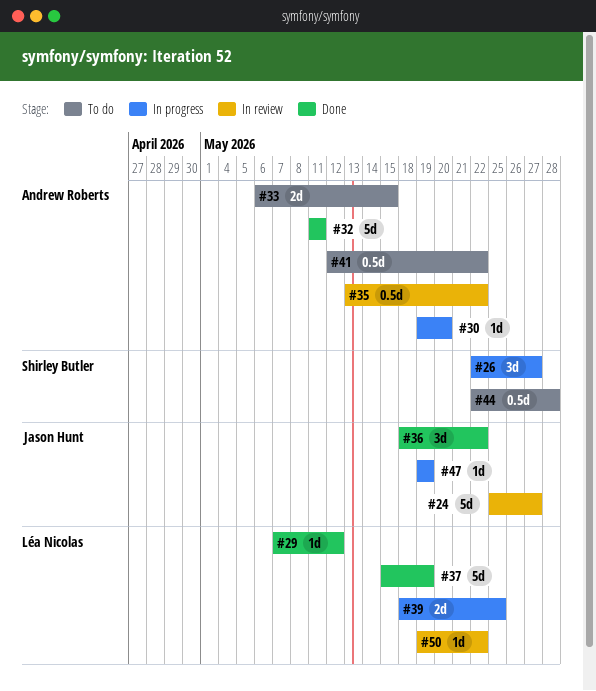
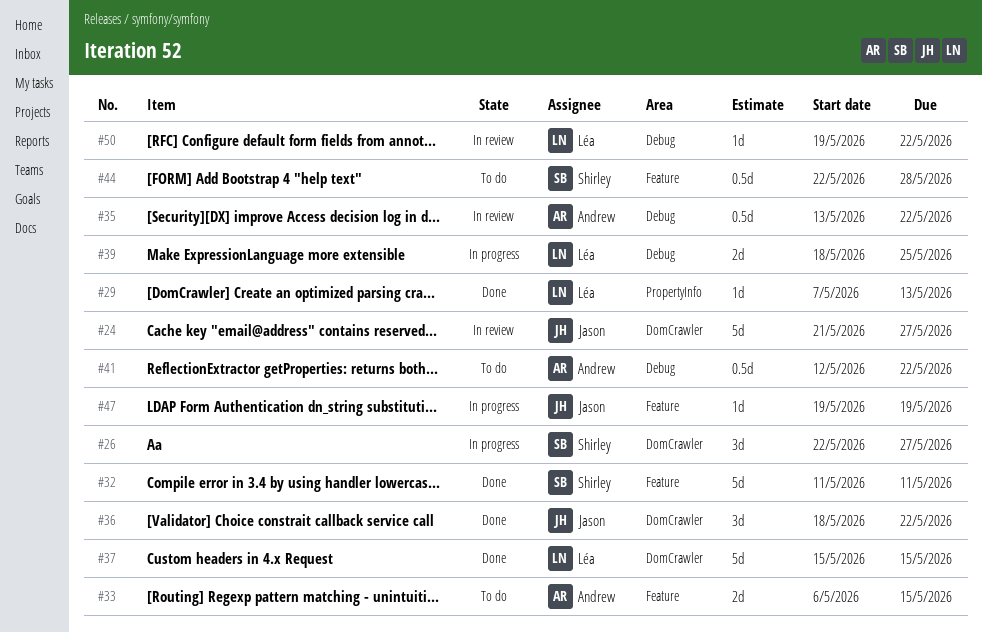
#24, start: May 25 -> May 21
#29, due: May 12 -> May 13
#30: present -> none
#32, owner: Andrew Roberts -> Shirley Butler
#37, due: May 19 -> May 15

